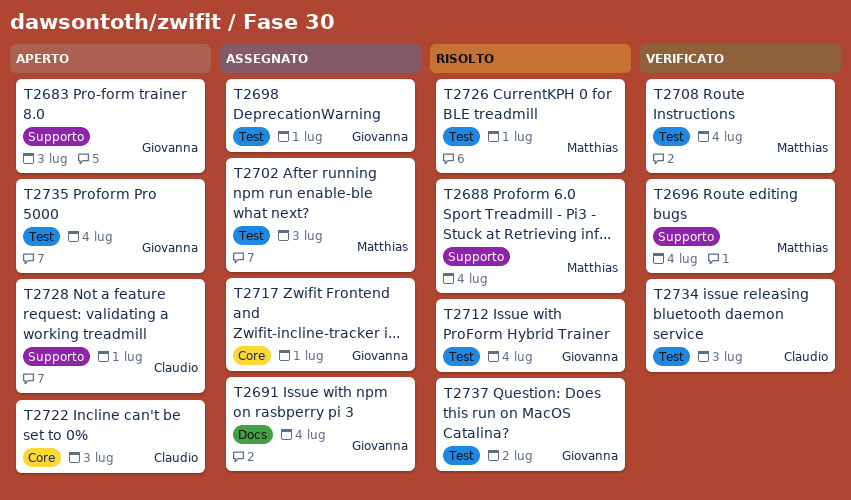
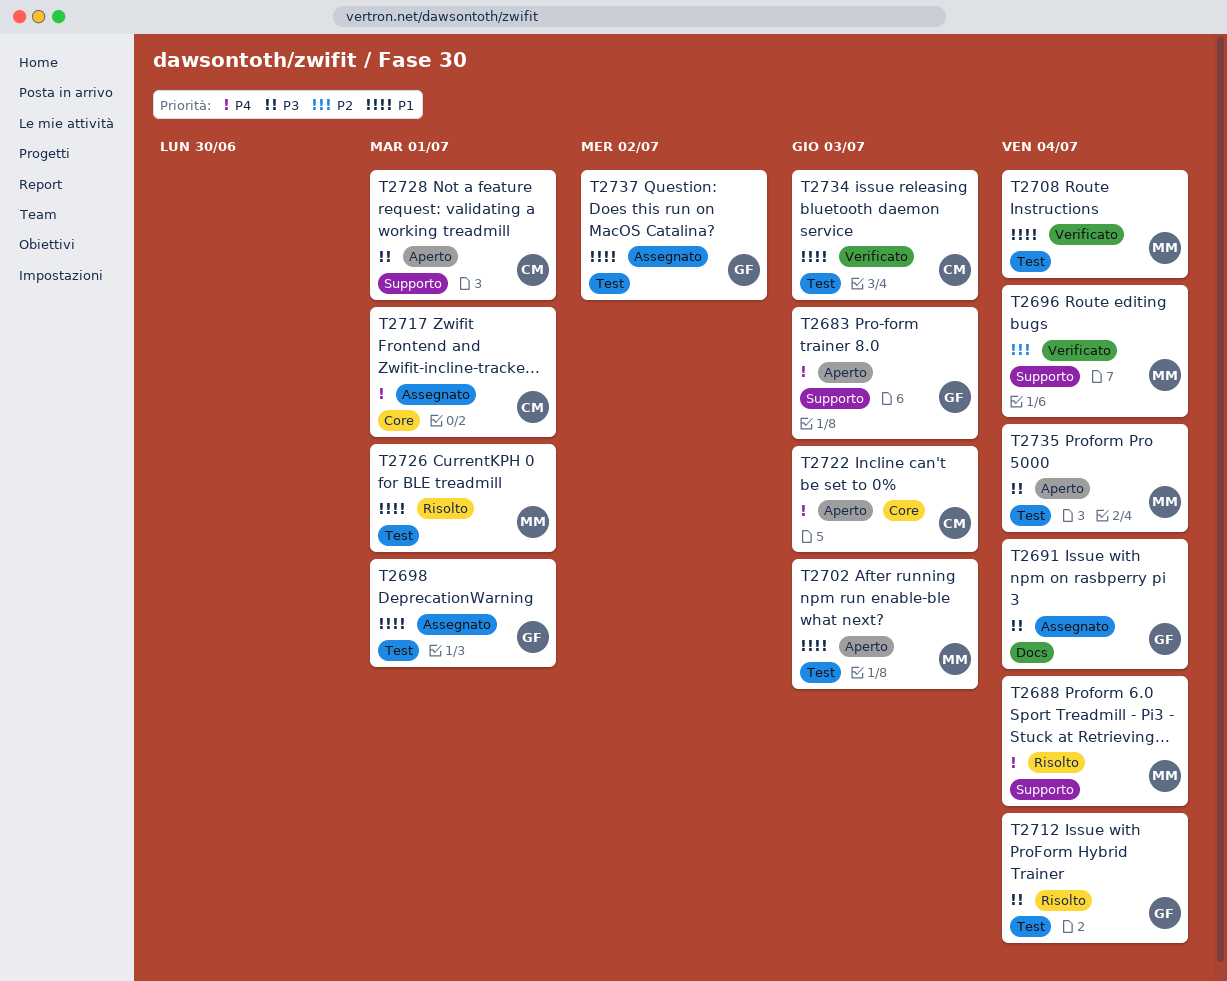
T2702, status: Assegnato -> Aperto
T2717, owner: Giovanna -> Claudio
T2735, owner: Giovanna -> Matthias
T2737, status: Risolto -> Assegnato

